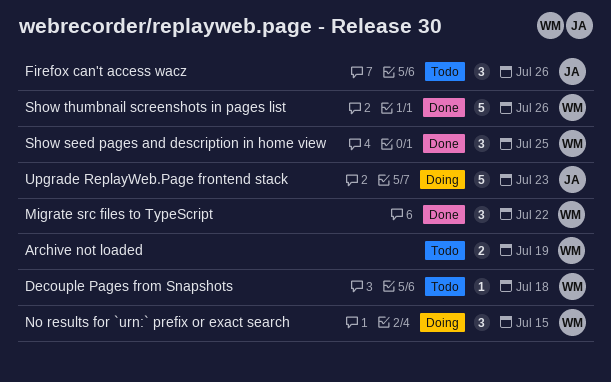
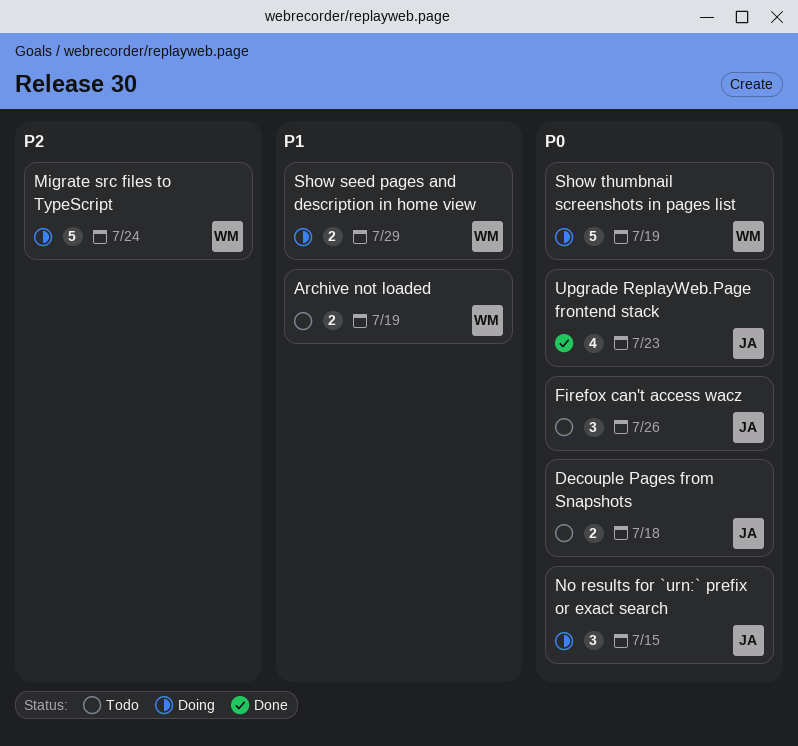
Decouple Pages from Snapshots, owner: WM -> JA
Decouple Pages from Snapshots, estimate: 1 -> 2
Migrate src files to TypeScript, status: Done -> Doing
Migrate src files to TypeScript, estimate: 3 -> 5
Migrate src files to TypeScript, due: Jul 22 -> Jul 24
No results for `urn:` prefix or exact search, owner: WM -> JA
Show seed pages and description in home view, status: Done -> Doing
Show seed pages and description in home view, estimate: 3 -> 2
Show seed pages and description in home view, due: Jul 25 -> Jul 29
Show thumbnail screenshots in pages list, status: Done -> Doing
Show thumbnail screenshots in pages list, due: Jul 26 -> Jul 19
Upgrade ReplayWeb.Page frontend stack, status: Doing -> Done
Upgrade ReplayWeb.Page frontend stack, estimate: 5 -> 4

